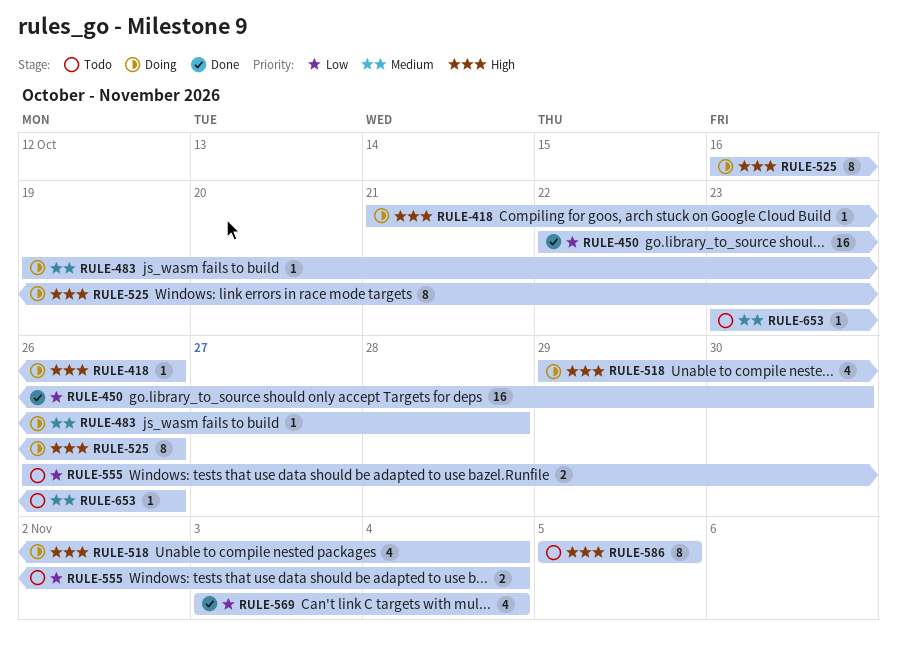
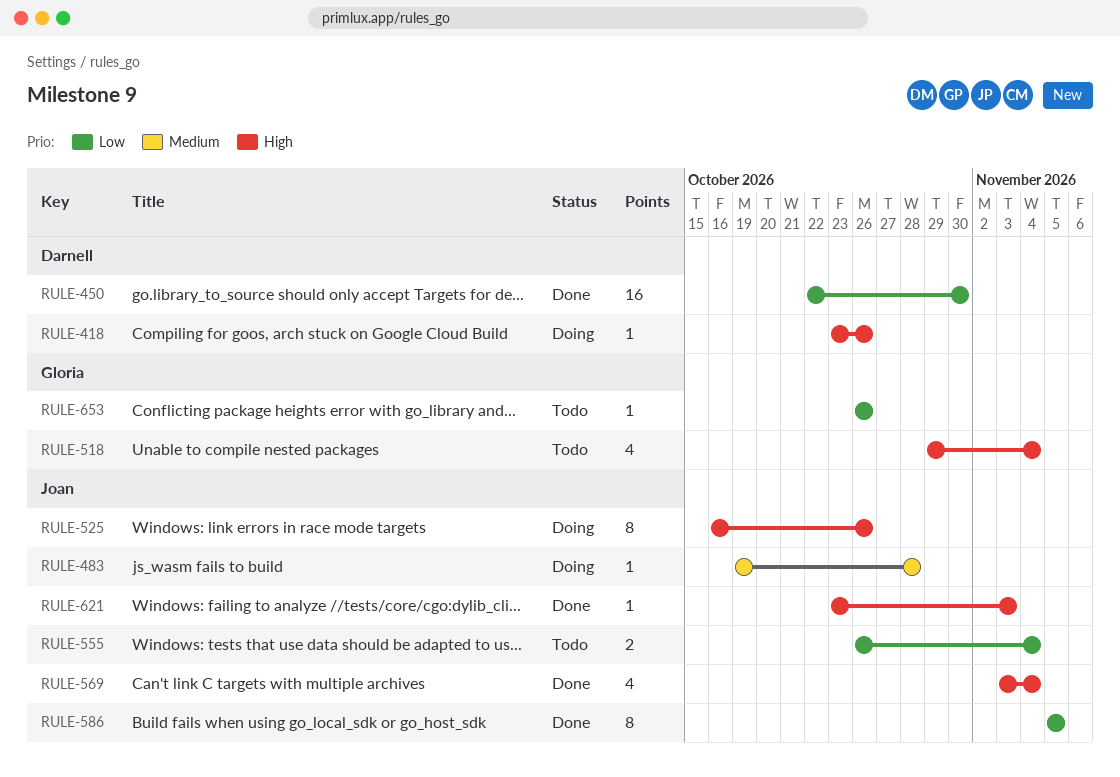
RULE-418, start: Oct 21 -> Oct 23
RULE-518, status: Doing -> Todo
RULE-569, priority: Low -> High
RULE-586, status: Todo -> Done
RULE-586, priority: High -> Low
RULE-621: none -> present
RULE-653, priority: Medium -> Low
RULE-653, start: Oct 23 -> Oct 26

